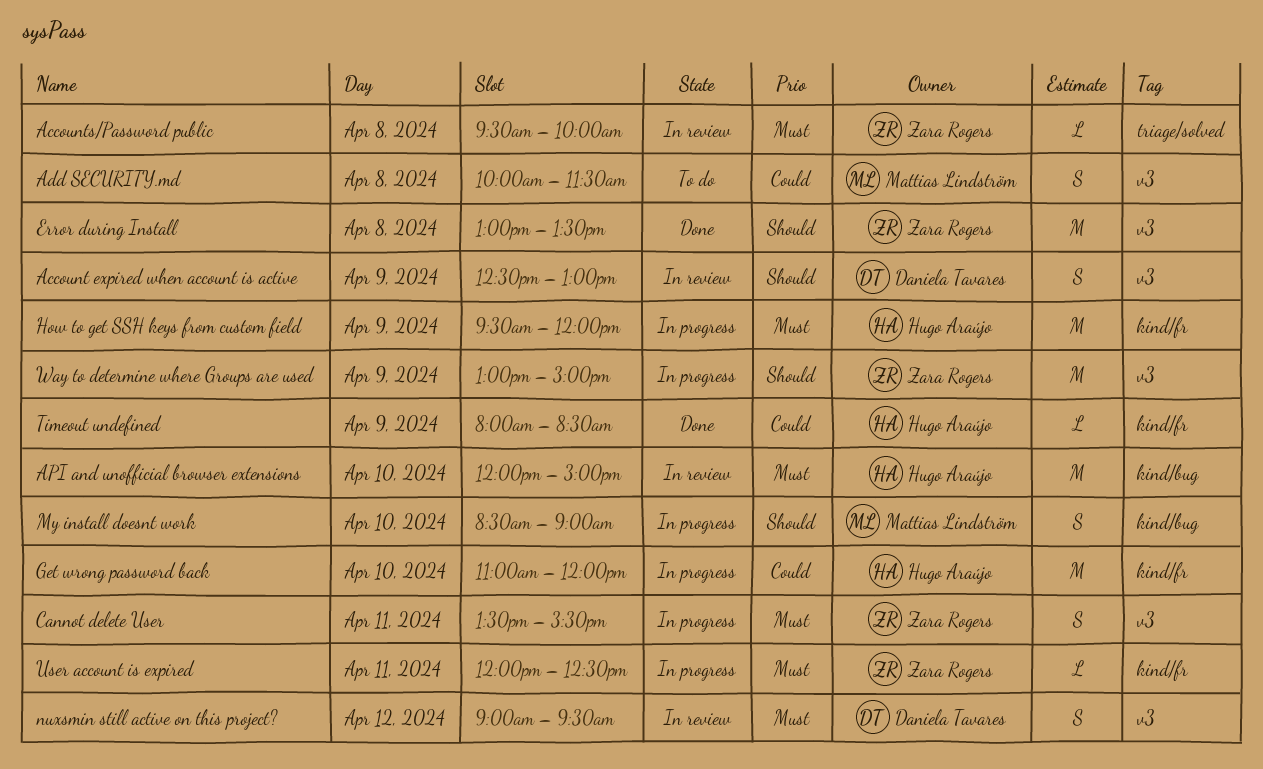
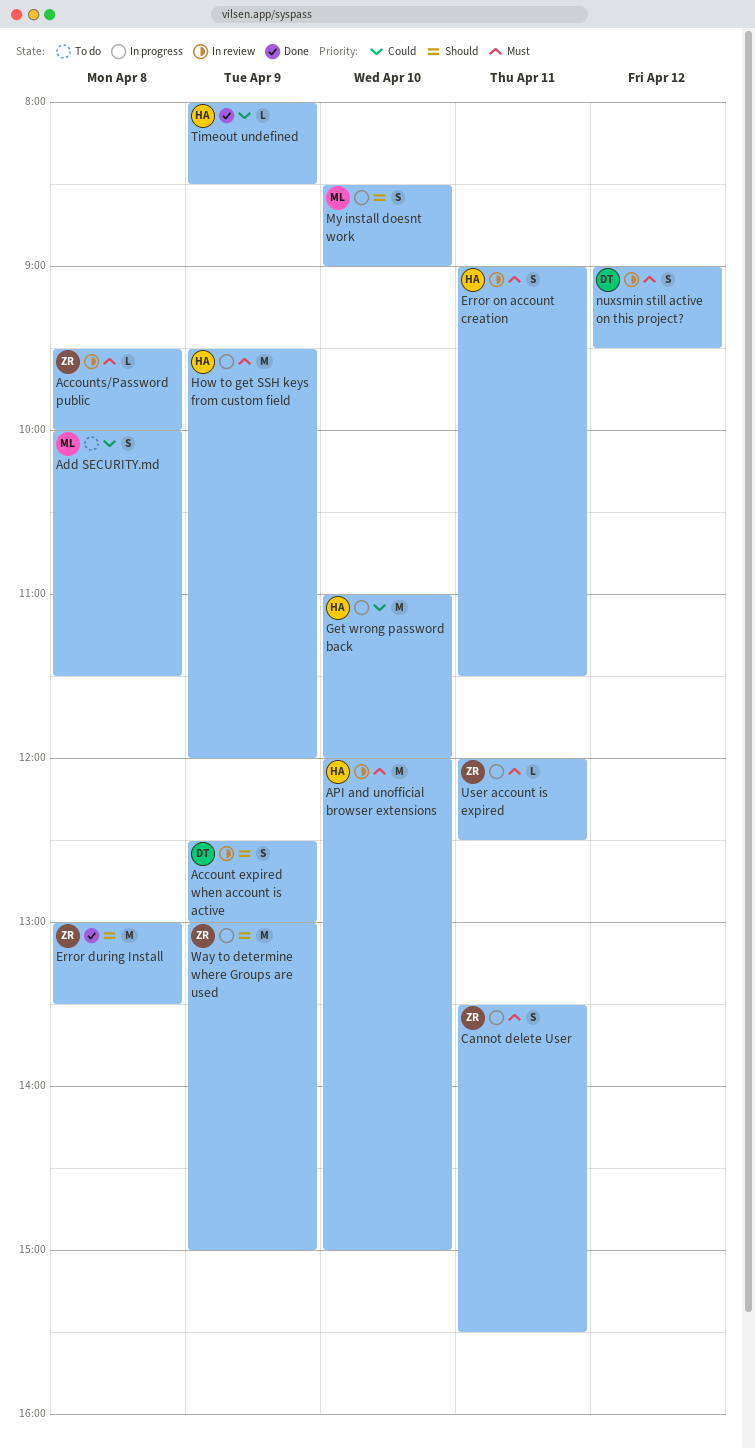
Error on account creation: none -> present

